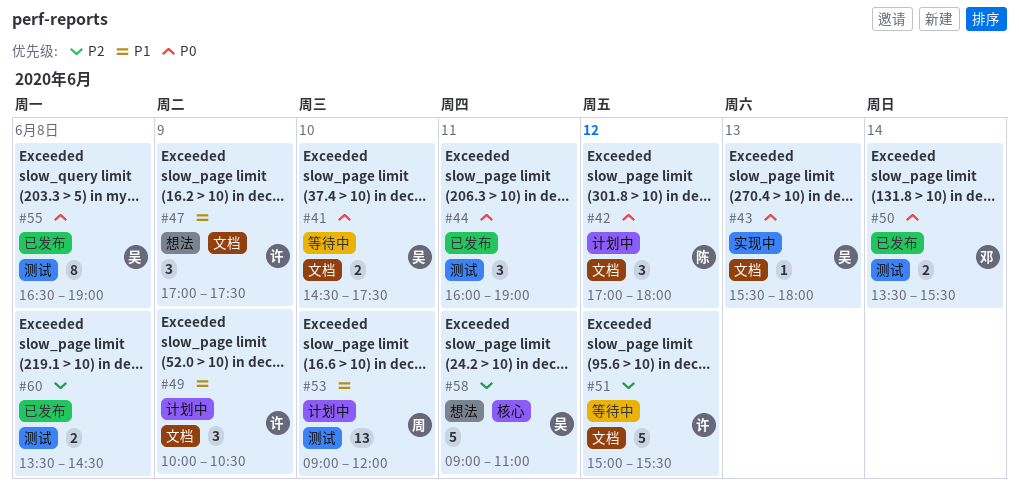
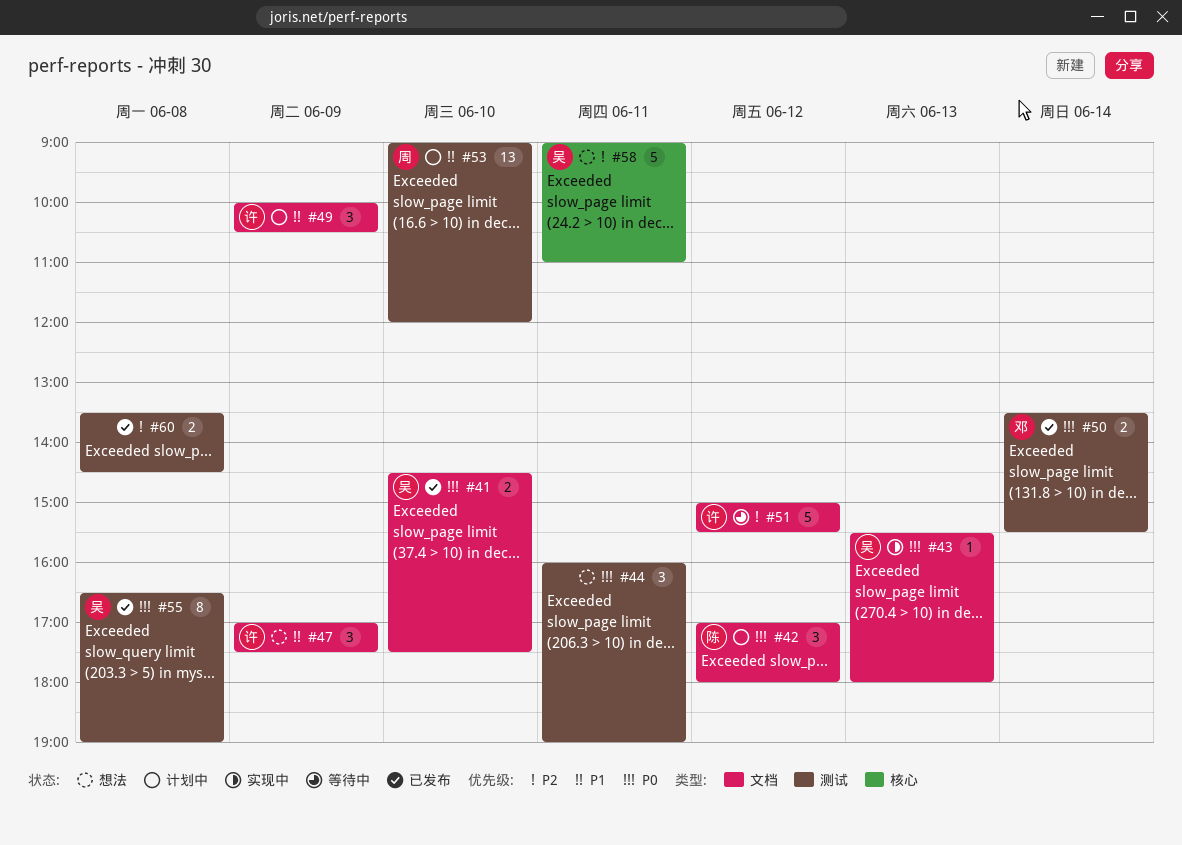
#41, status: 等待中 -> 已发布
#44, status: 已发布 -> 想法

